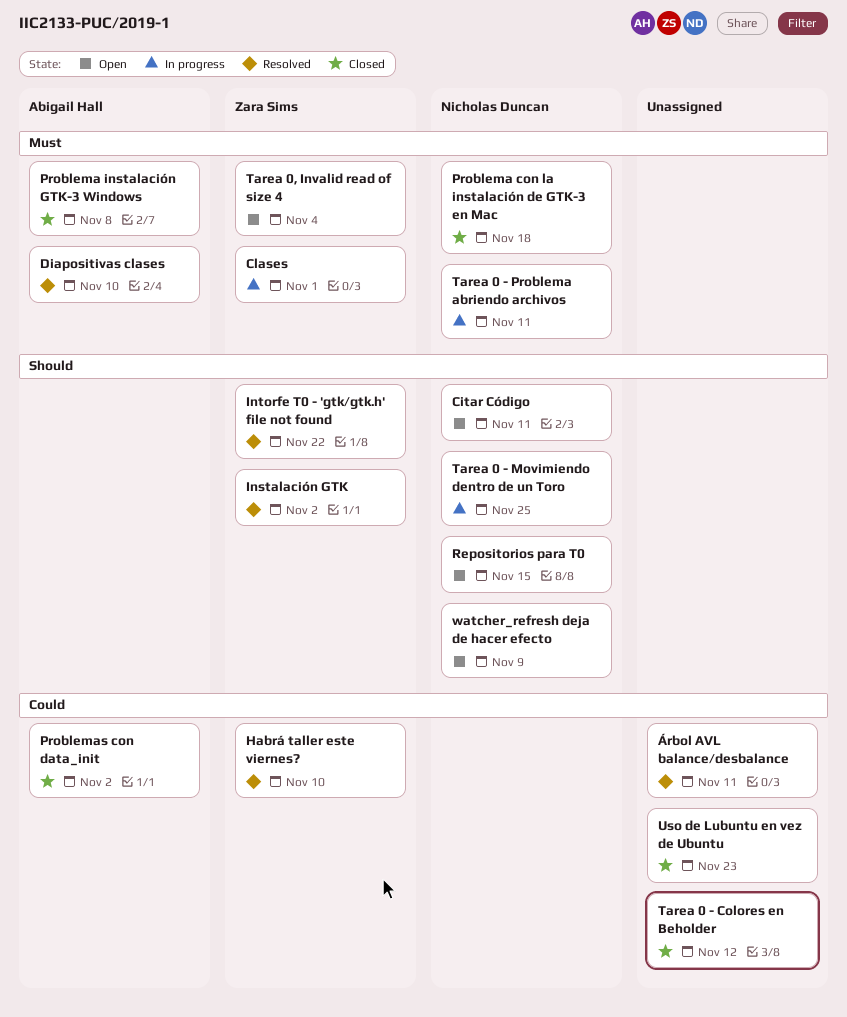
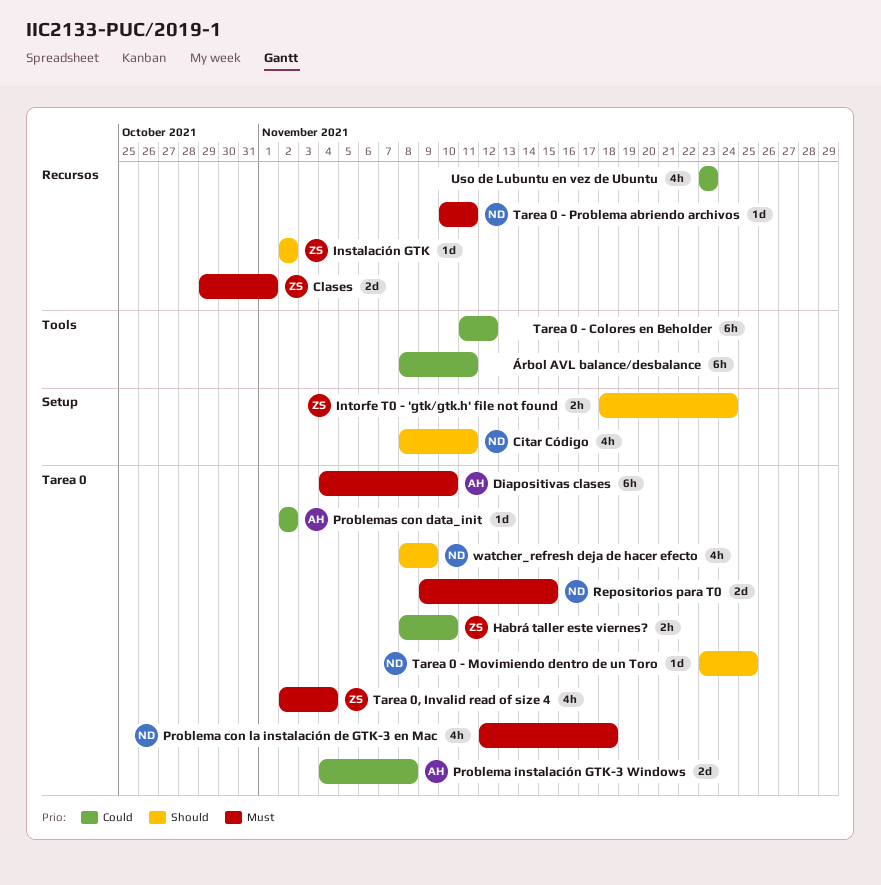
Intorfe T0 - 'gtk/gtk.h' file not found, due: Nov 22 -> Nov 24
Problema instalación GTK-3 Windows, priority: Must -> Could
Repositorios para T0, priority: Should -> Must

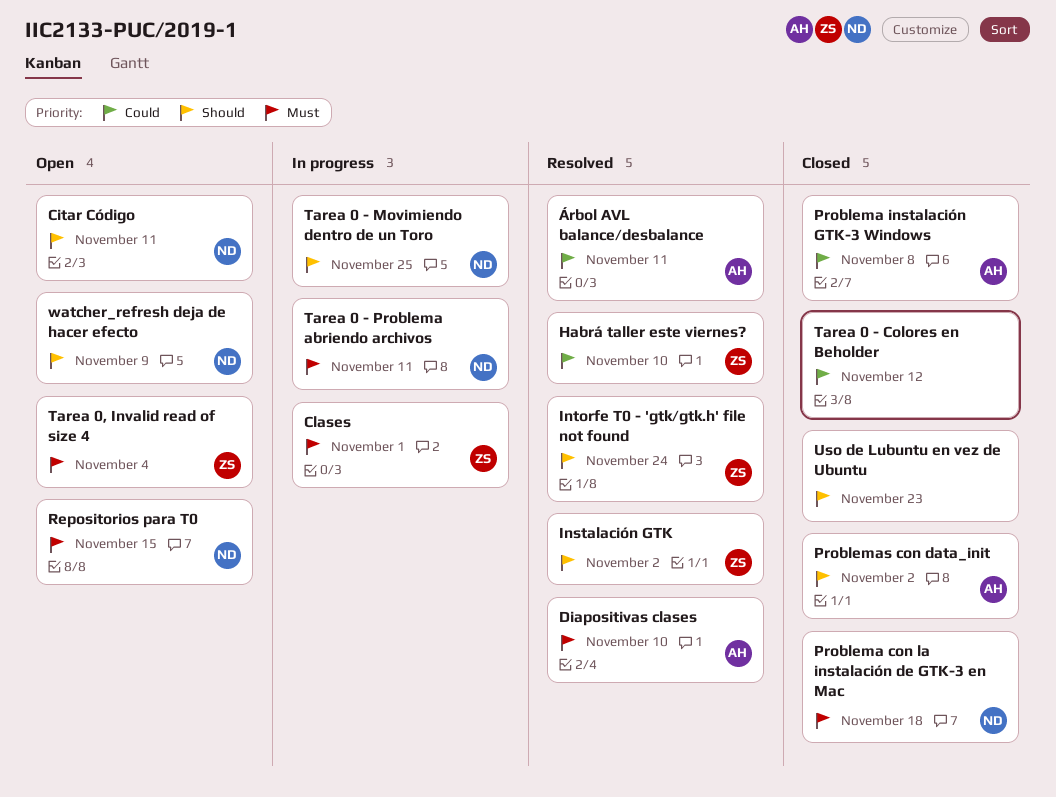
Problemas con data_init, priority: Could -> Should
Uso de Lubuntu en vez de Ubuntu, priority: Could -> Should
Árbol AVL balance/desbalance, owner: none -> AH

